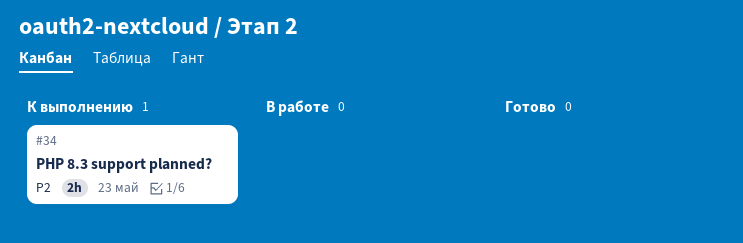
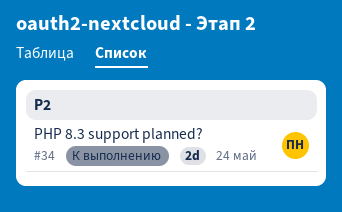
#34, estimate: 2h -> 2d
#34, due: May 23 -> May 24

